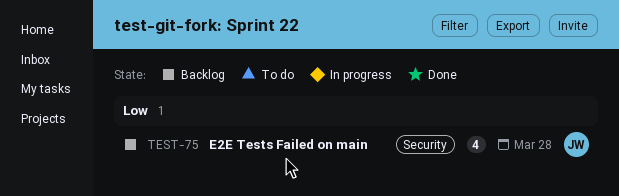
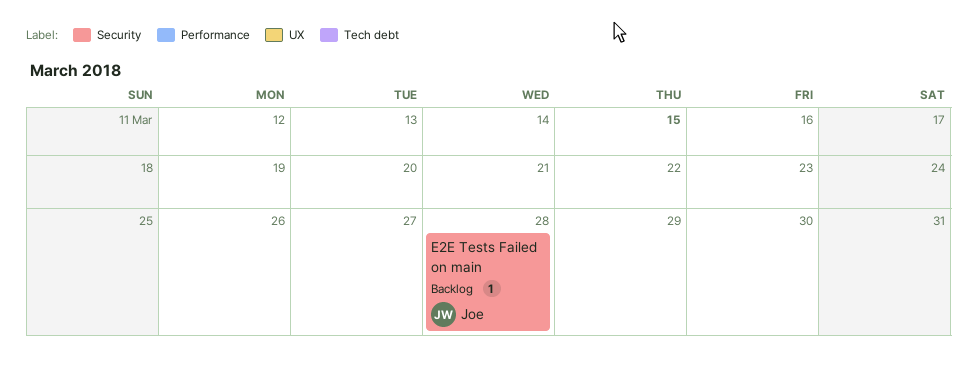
E2E Tests Failed on main, estimate: 4 -> 1

